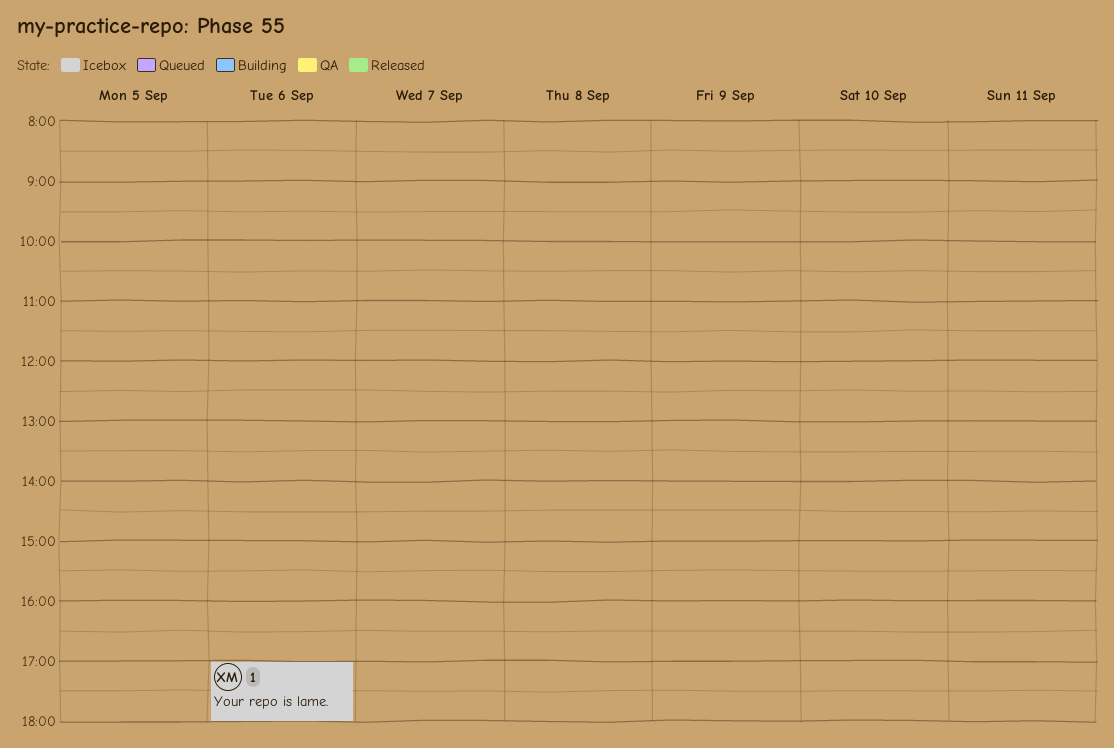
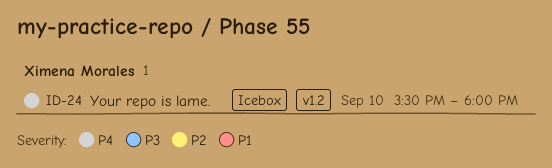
Your repo is lame., day: Sep 6 -> Sep 10
Your repo is lame., begins: 17:00 -> 15:30

